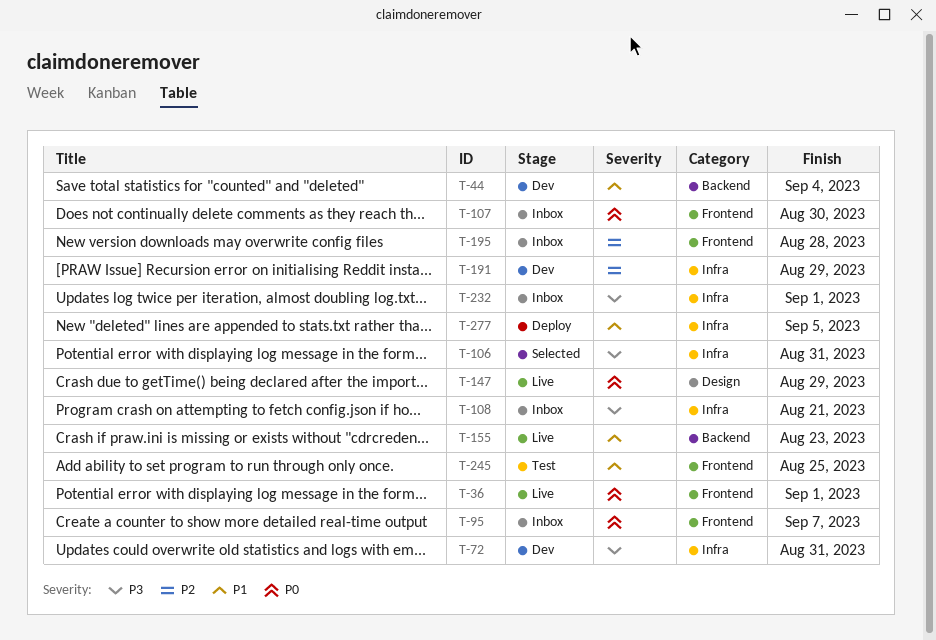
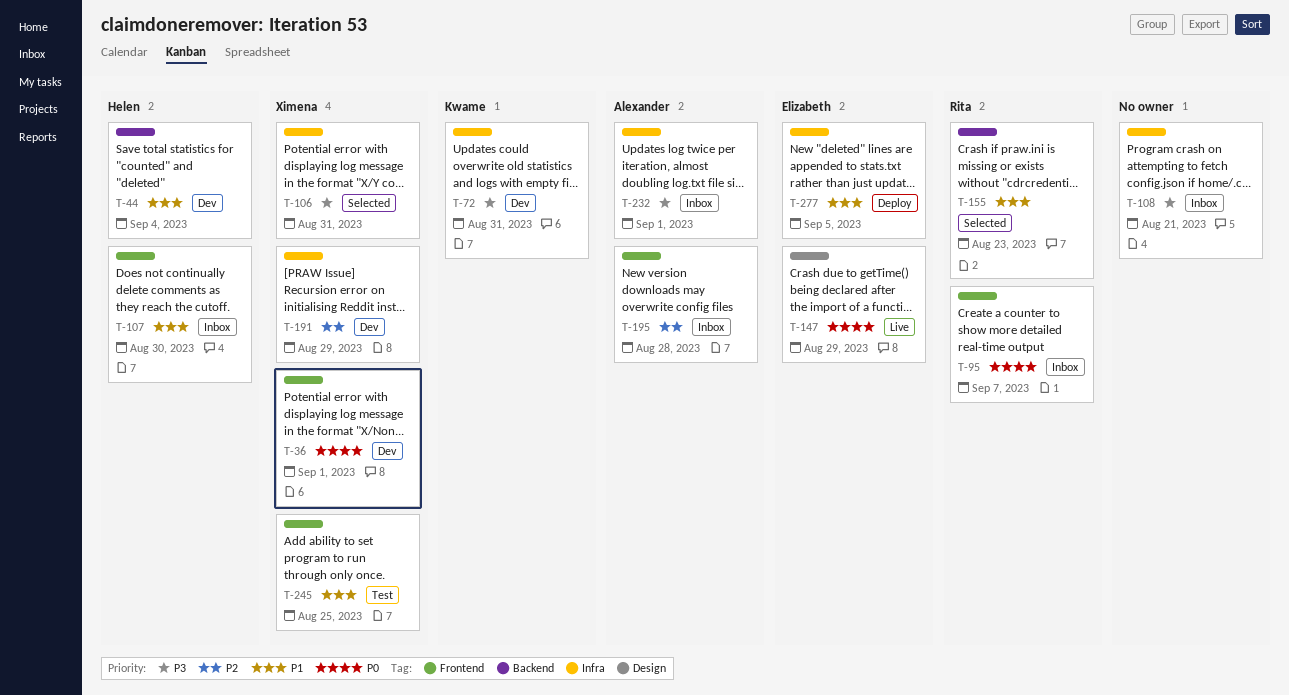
T-36, status: Live -> Dev
T-107, priority: P0 -> P1
T-155, status: Live -> Selected

